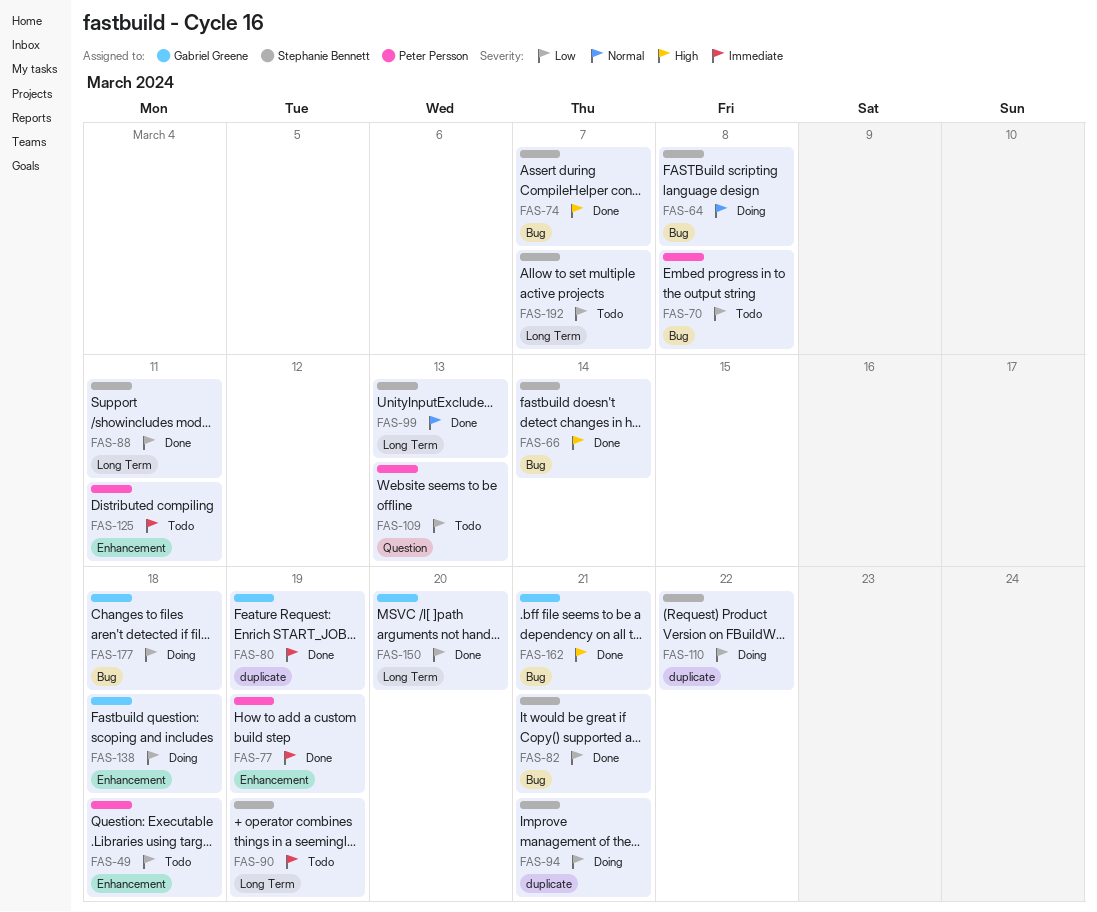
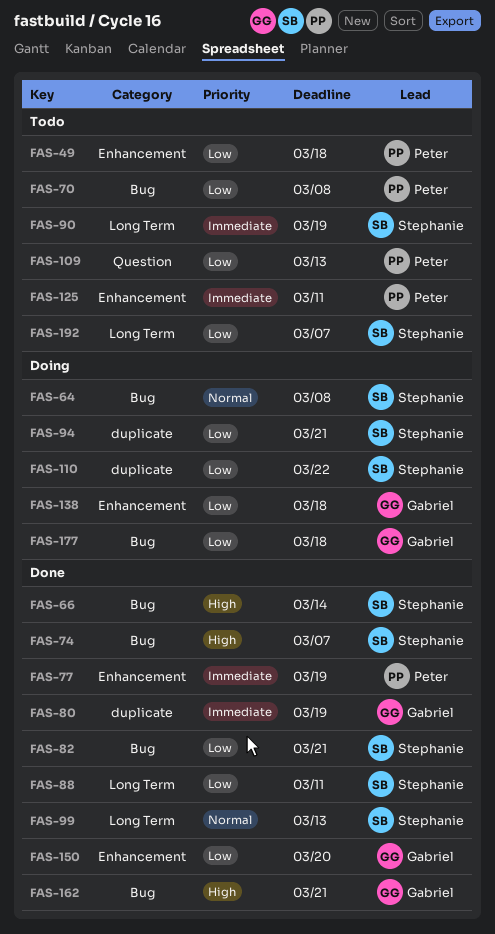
FAS-150, label: Long Term -> Enhancement

